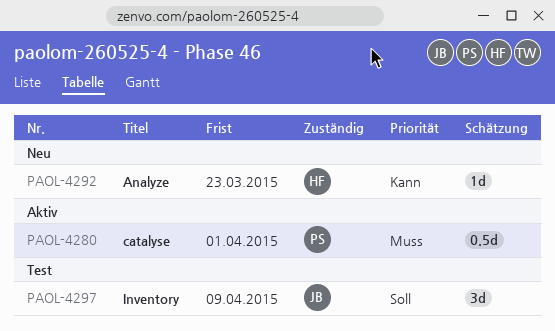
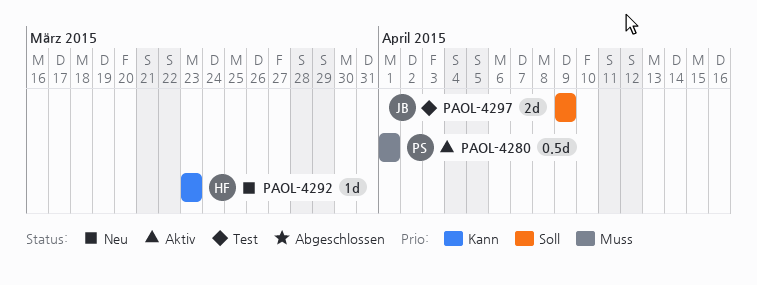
PAOL-4297, estimate: 3d -> 2d

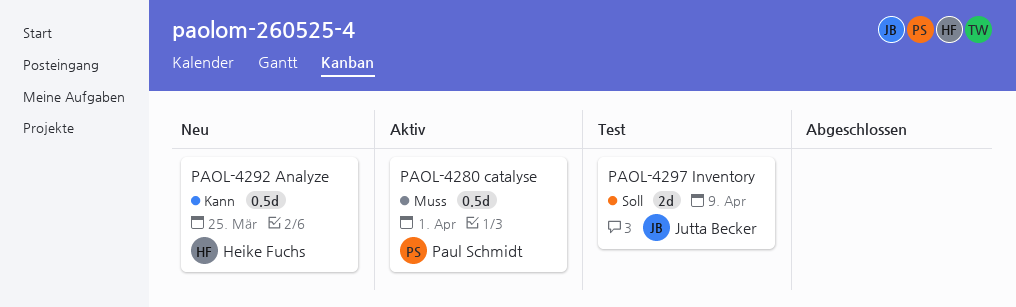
PAOL-4292, estimate: 1d -> 0.5d
PAOL-4292, due: Mar 23 -> Mar 25

